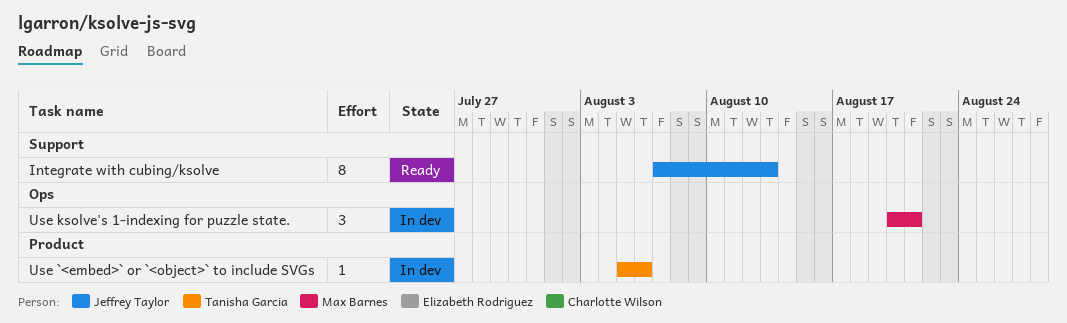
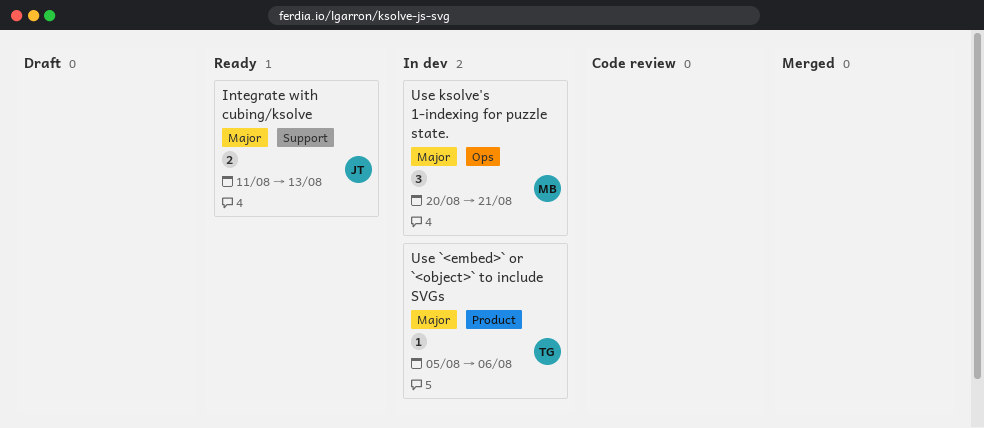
Integrate with cubing/ksolve, estimate: 8 -> 2
Integrate with cubing/ksolve, start: Aug 7 -> Aug 11

